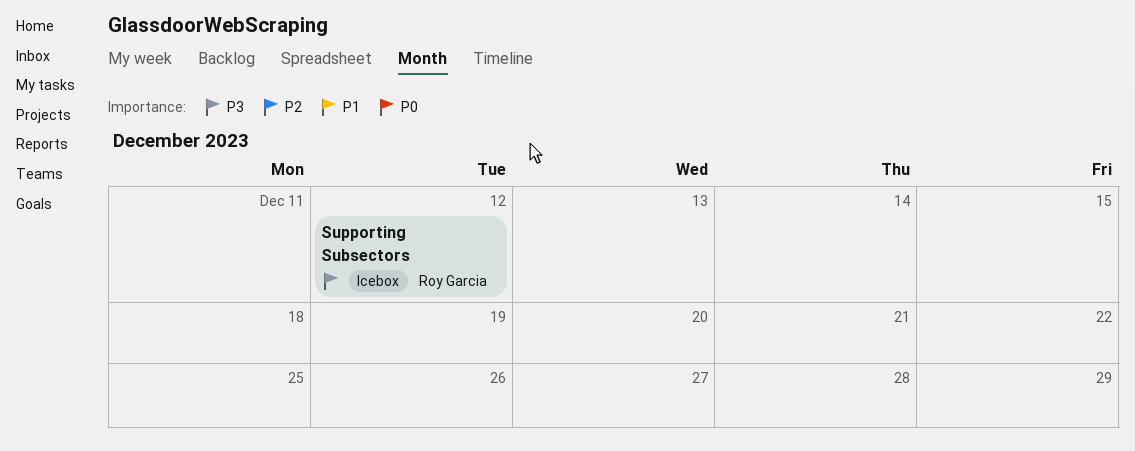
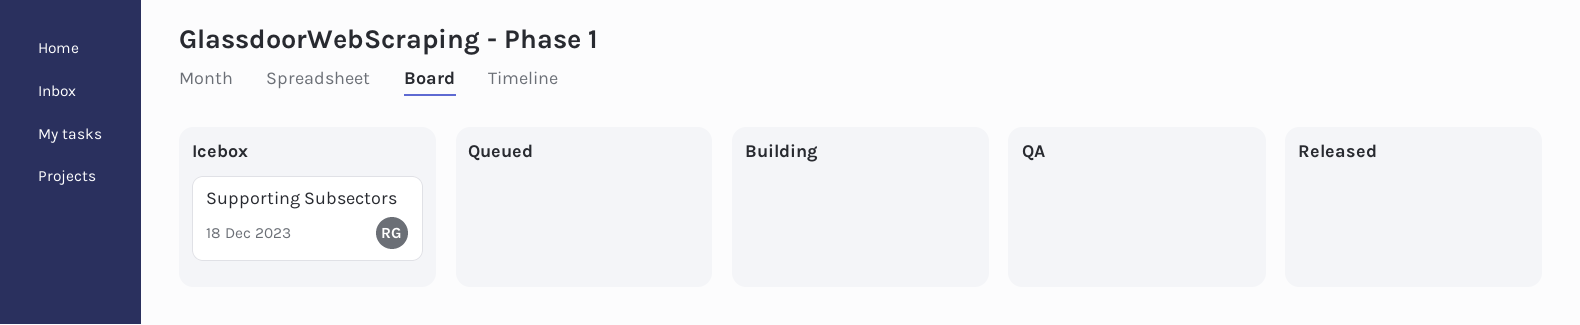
Supporting Subsectors, due: Dec 12 -> Dec 18

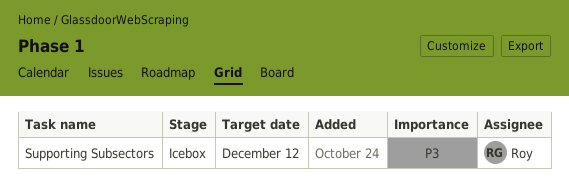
Supporting Subsectors, due: Dec 18 -> Dec 12

